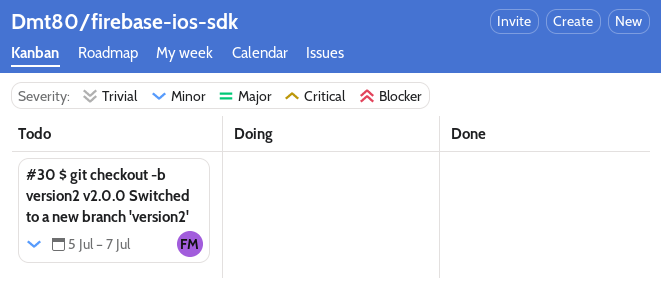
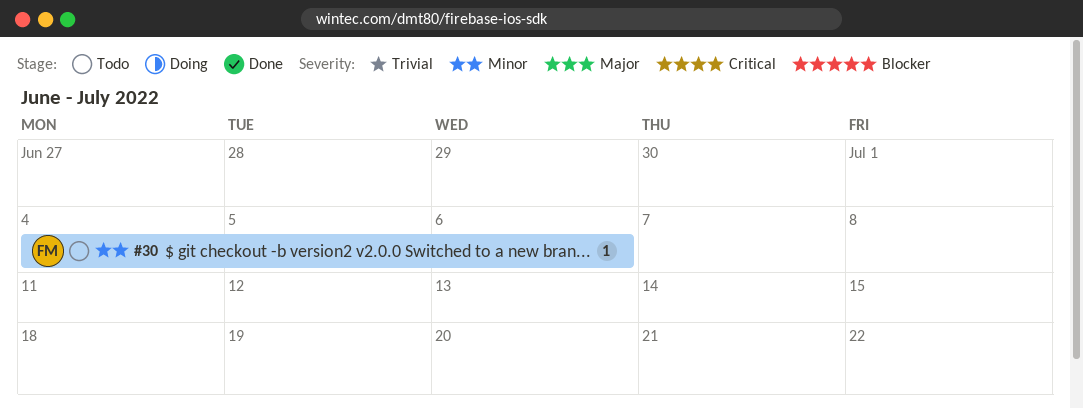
#30, start: Jul 5 -> Jul 4
#30, due: Jul 7 -> Jul 6

